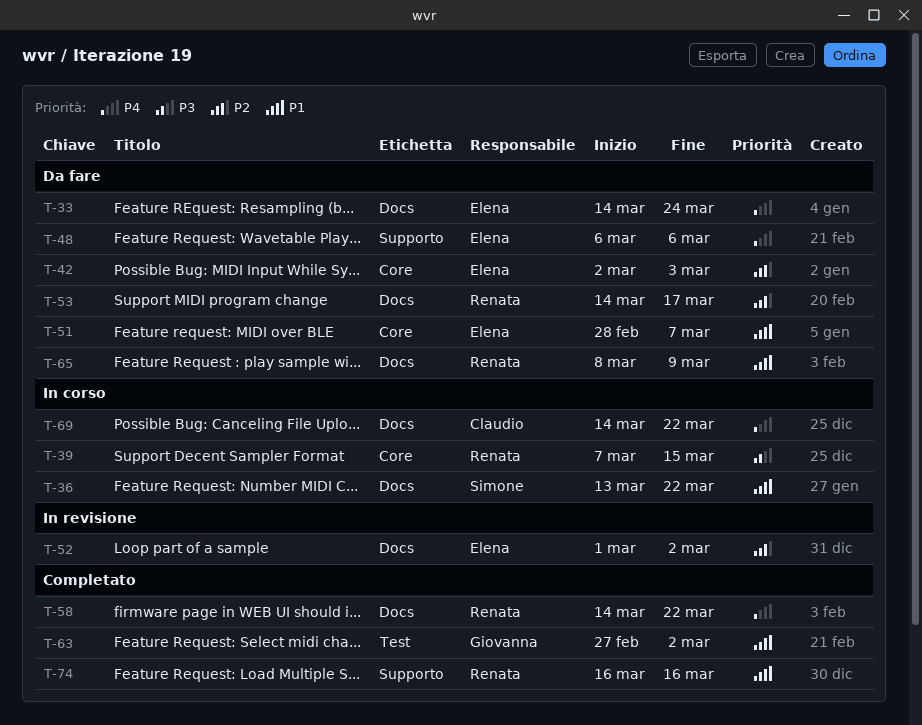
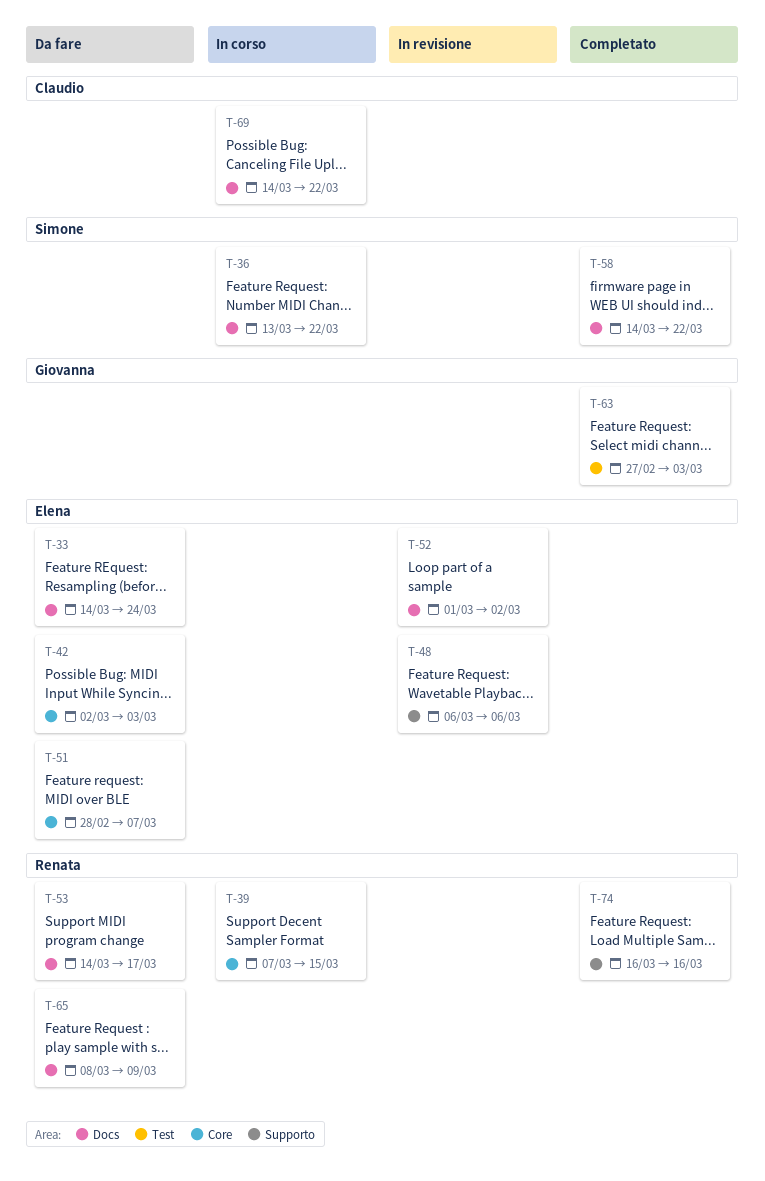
T-48, status: Da fare -> In revisione
T-58, owner: Renata -> Simone
T-63, due: Mar 2 -> Mar 3

